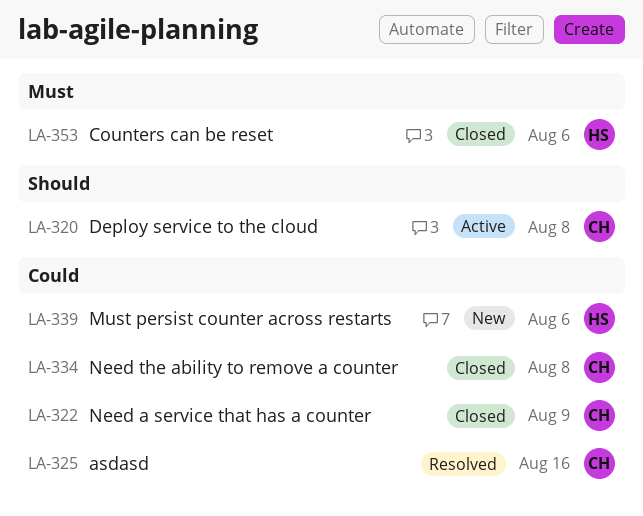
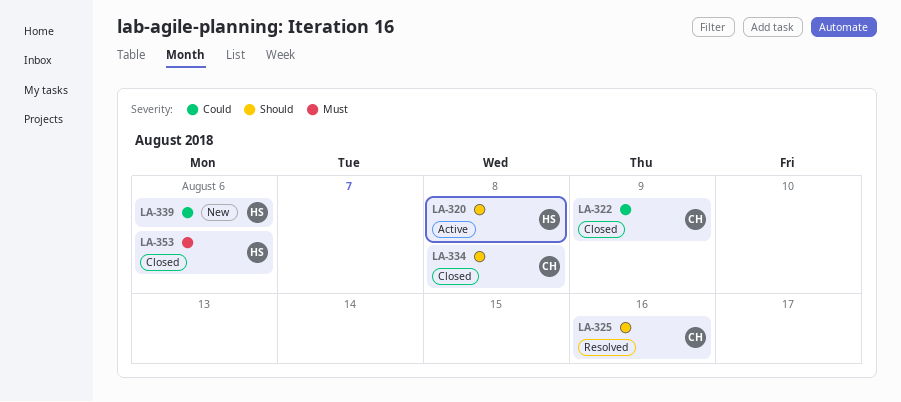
LA-320, owner: CH -> HS
LA-325, priority: Could -> Should
LA-334, priority: Could -> Should

